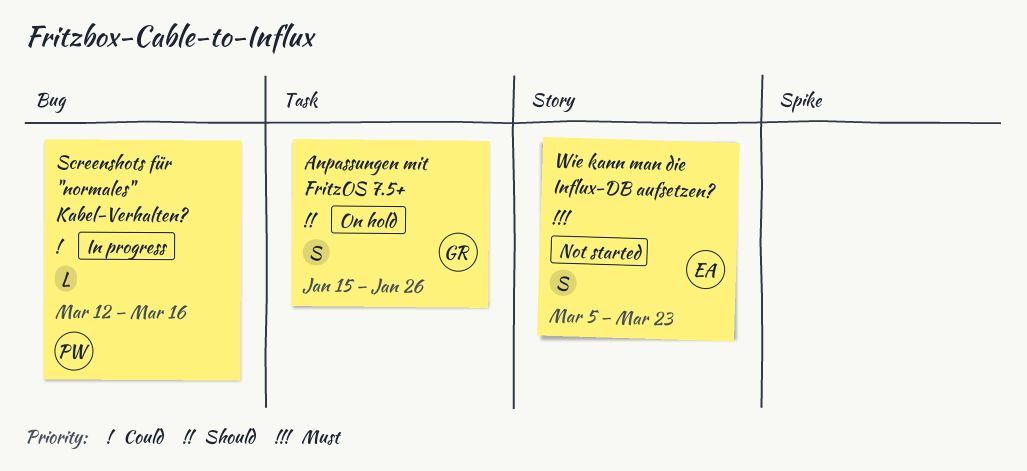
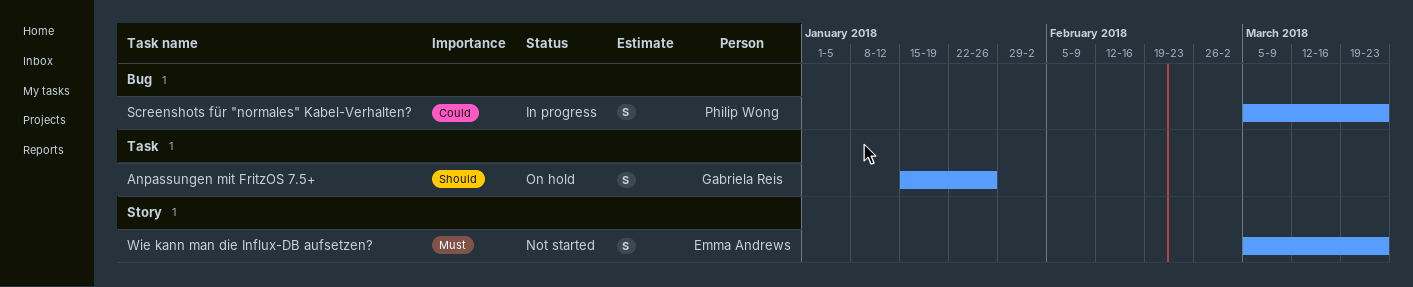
Screenshots für "normales" Kabel-Verhalten?, estimate: L -> S
Screenshots für "normales" Kabel-Verhalten?, start: Mar 12 -> Mar 5
Screenshots für "normales" Kabel-Verhalten?, due: Mar 16 -> Mar 23

